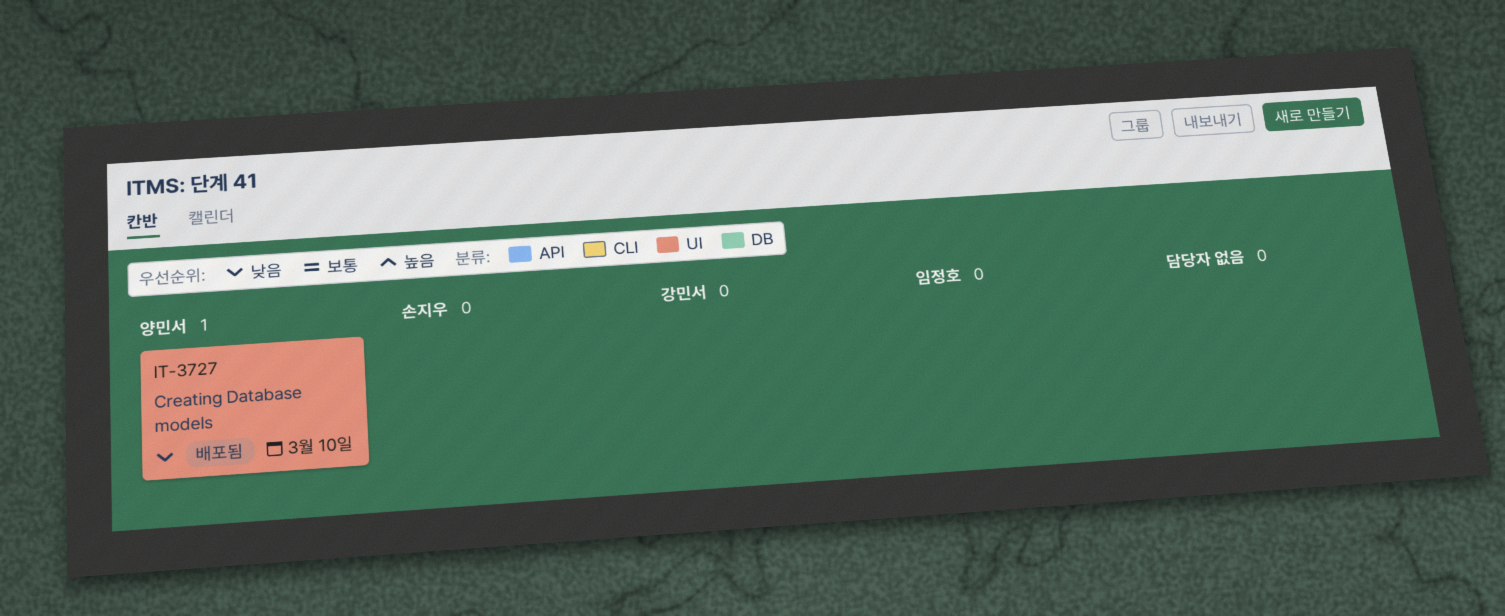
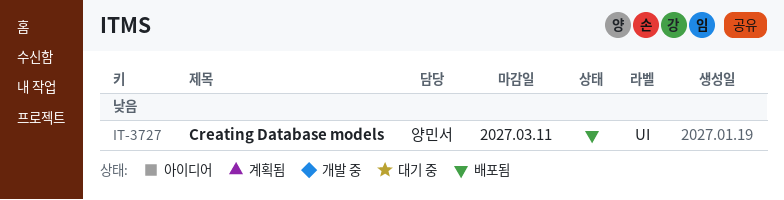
IT-3727, due: Mar 10 -> Mar 11

